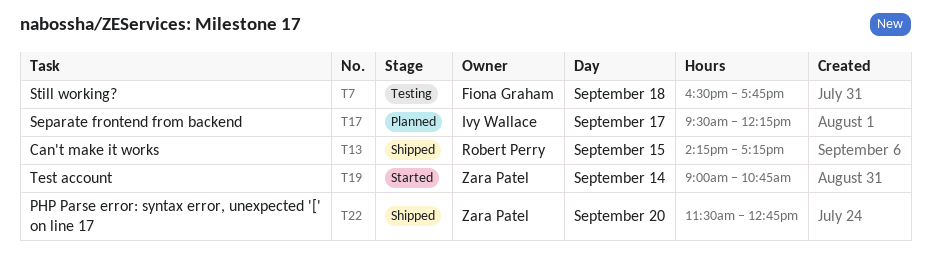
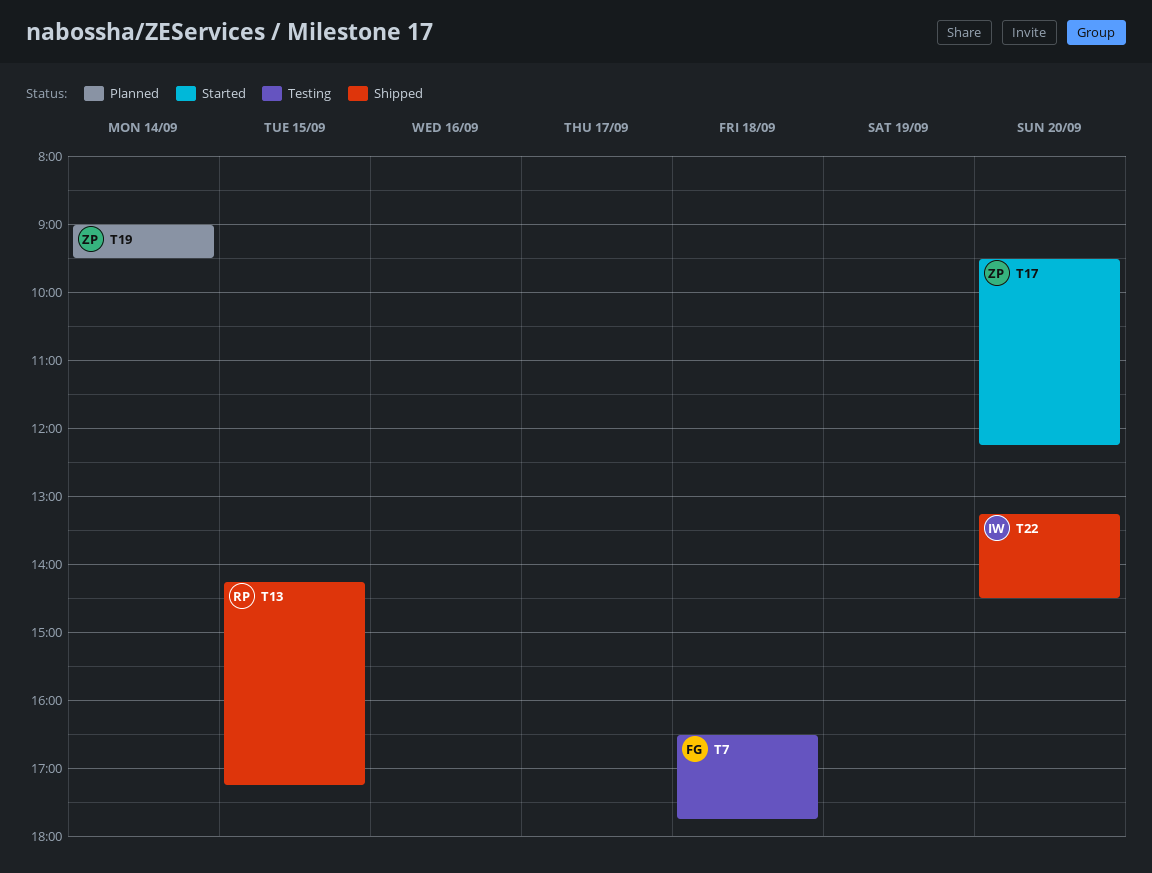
T17, status: Planned -> Started
T17, owner: Ivy Wallace -> Zara Patel
T17, day: Sep 17 -> Sep 20
T19, status: Started -> Planned
T19, ends: 10:45 -> 09:30
T22, owner: Zara Patel -> Ivy Wallace
T22, begins: 11:30 -> 13:15
T22, ends: 12:45 -> 14:30

